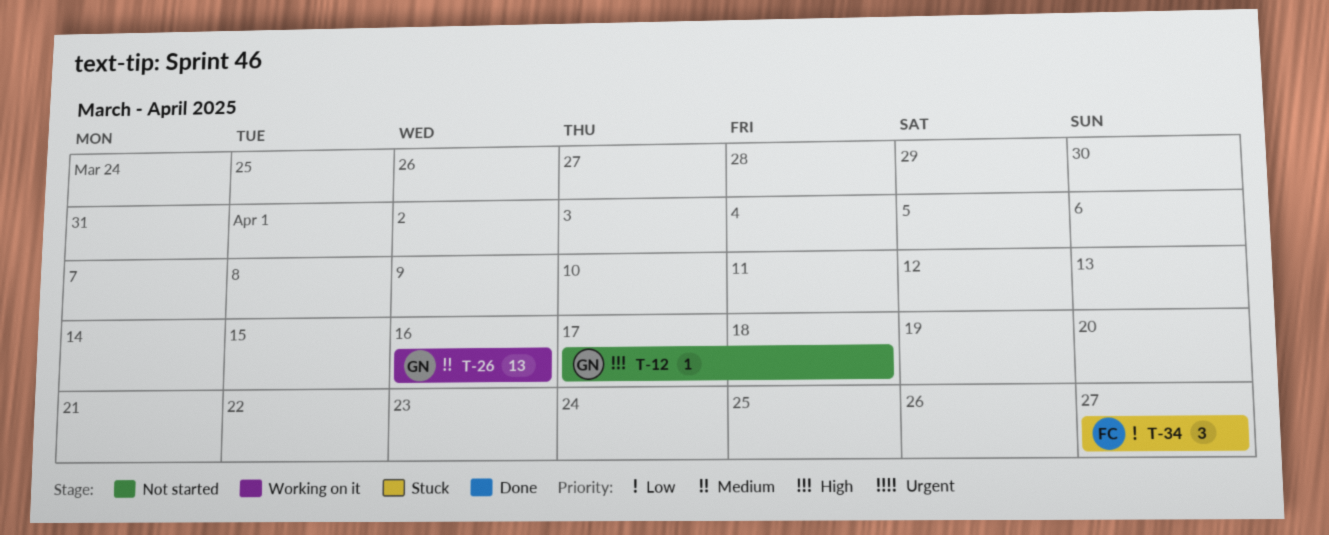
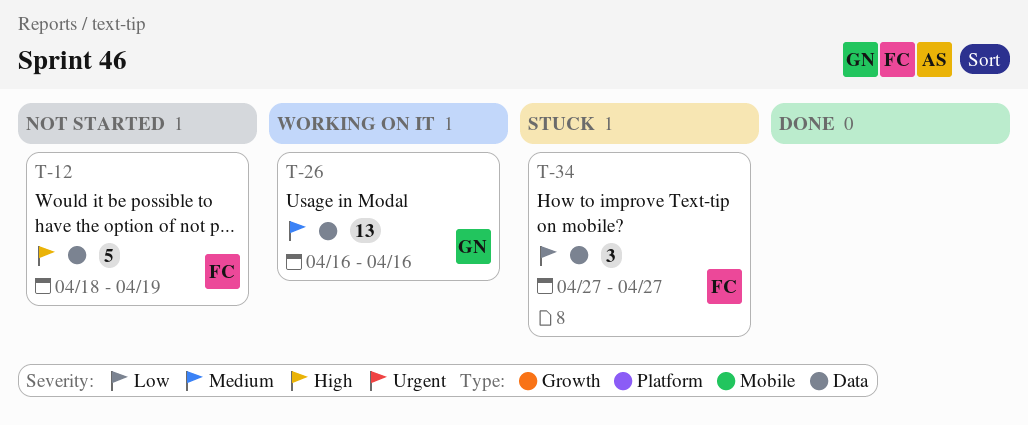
T-12, owner: GN -> FC
T-12, estimate: 1 -> 5
T-12, start: Apr 17 -> Apr 18
T-12, due: Apr 18 -> Apr 19

